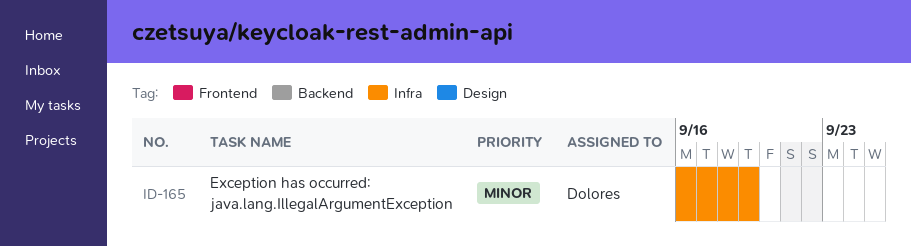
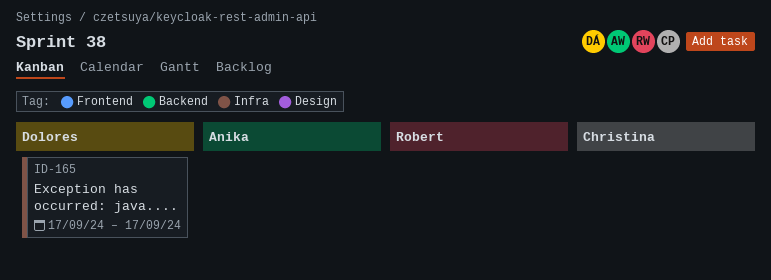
ID-165, start: Sep 16 -> Sep 17
ID-165, due: Sep 19 -> Sep 17

